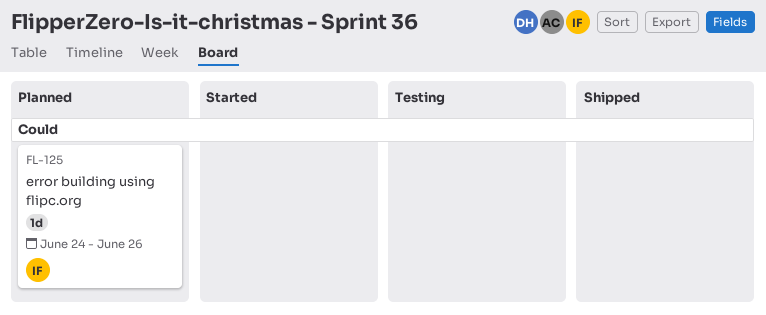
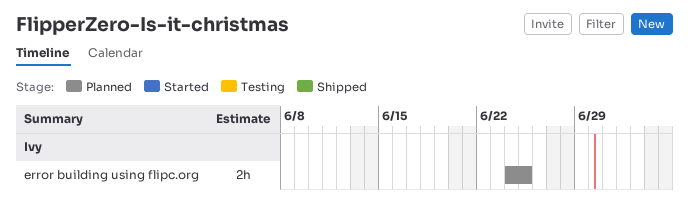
error building using flipc.org, estimate: 1d -> 2h
error building using flipc.org, due: Jun 26 -> Jun 25

